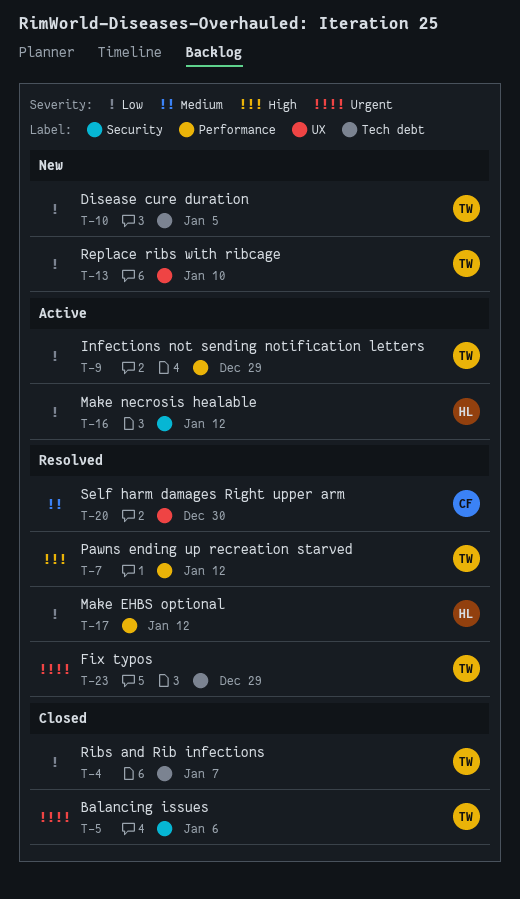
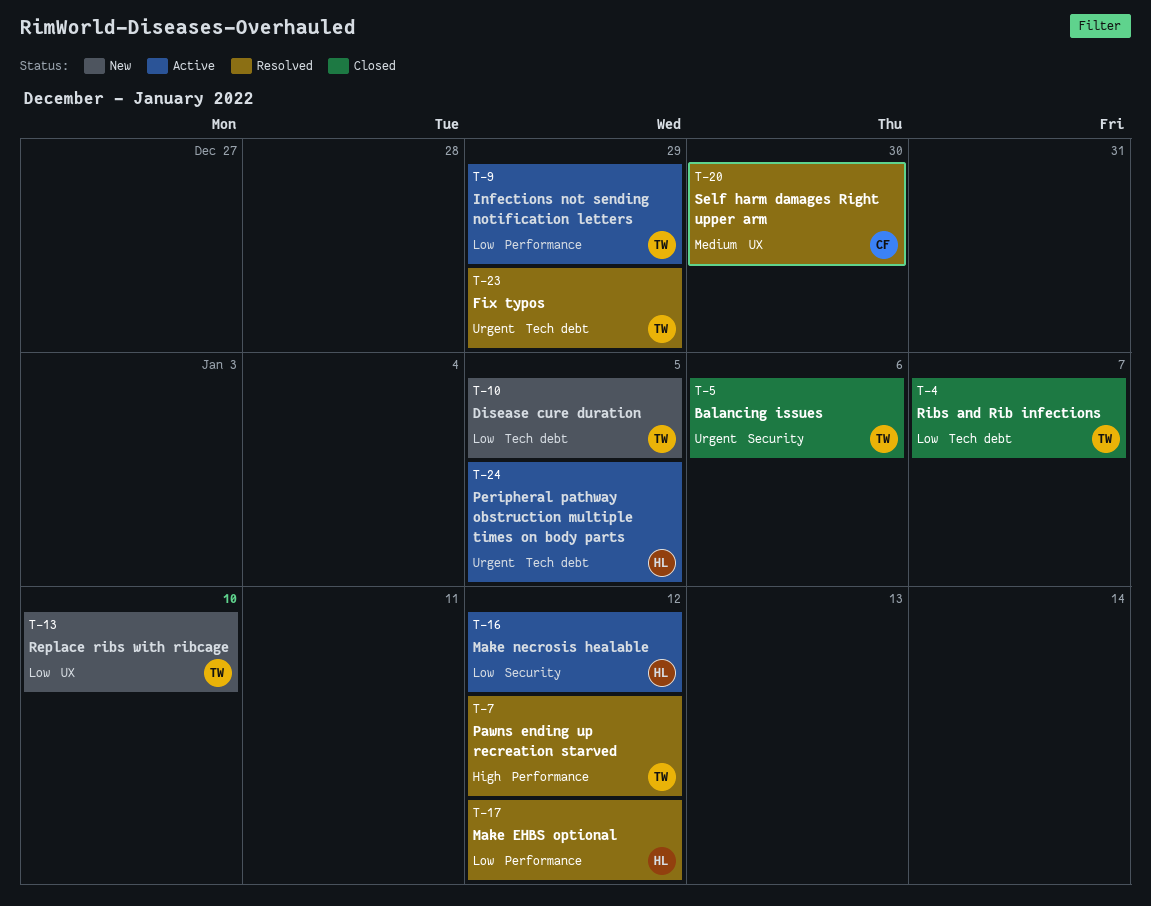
T-24: none -> present

